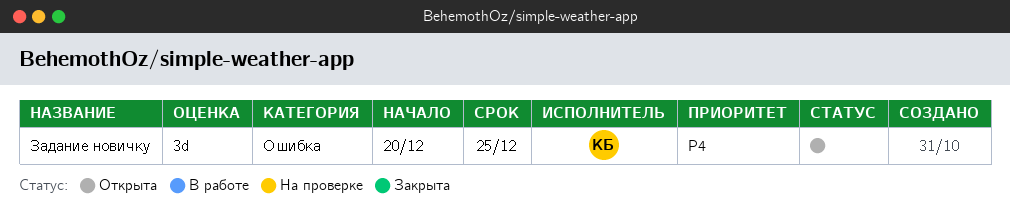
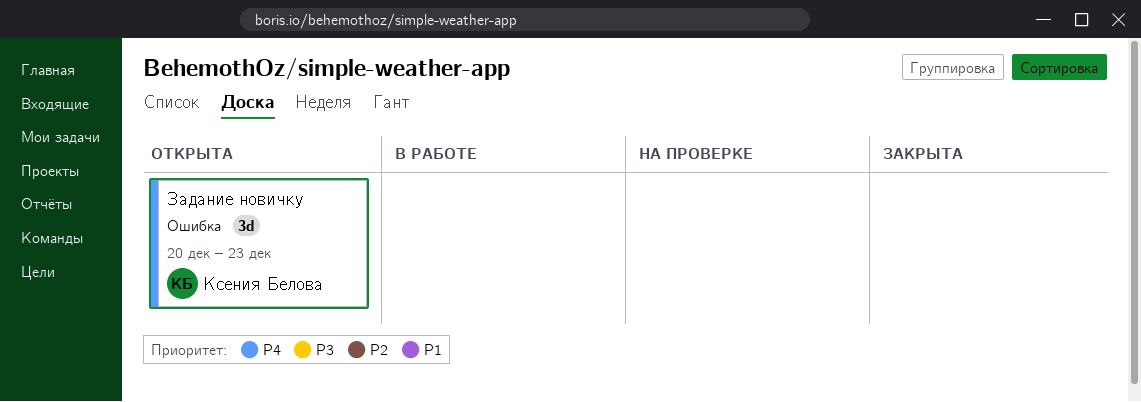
Задание новичку, due: Dec 25 -> Dec 23

